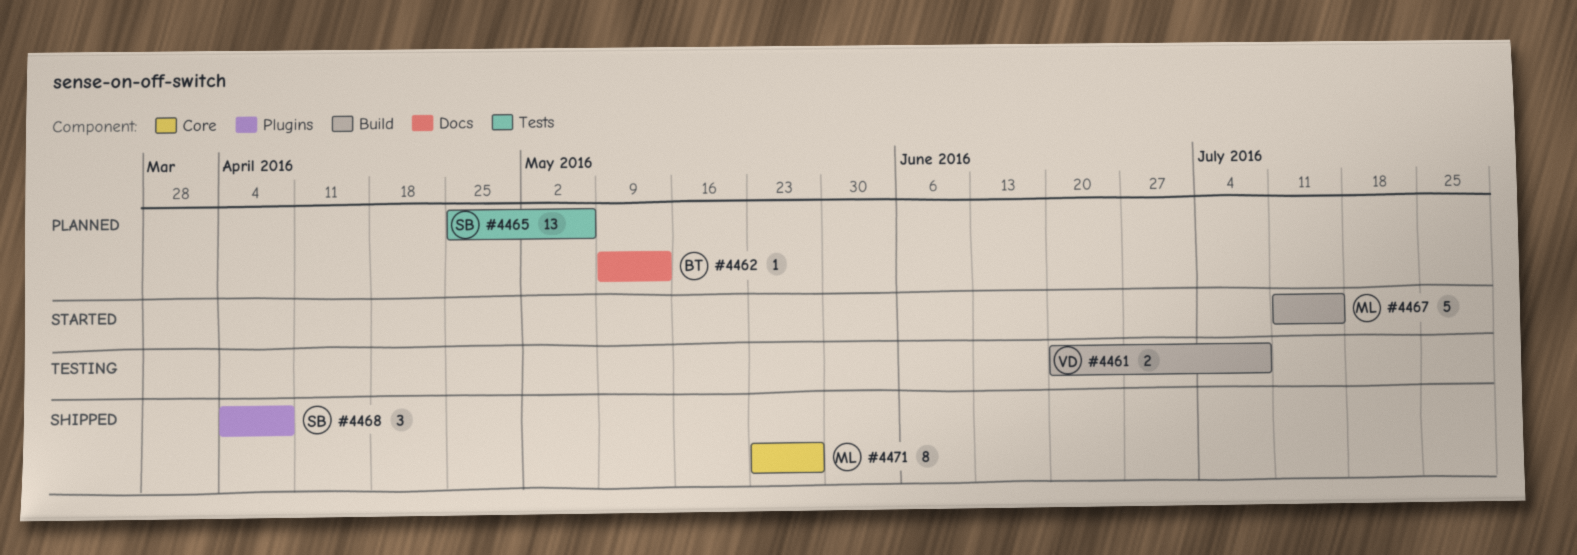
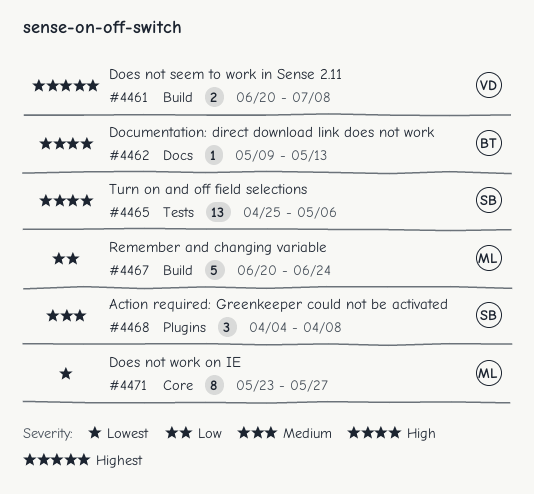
#4467, start: Jul 11 -> Jun 20
#4467, due: Jul 15 -> Jun 24

